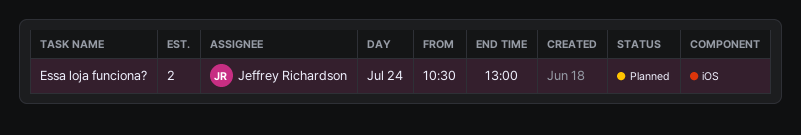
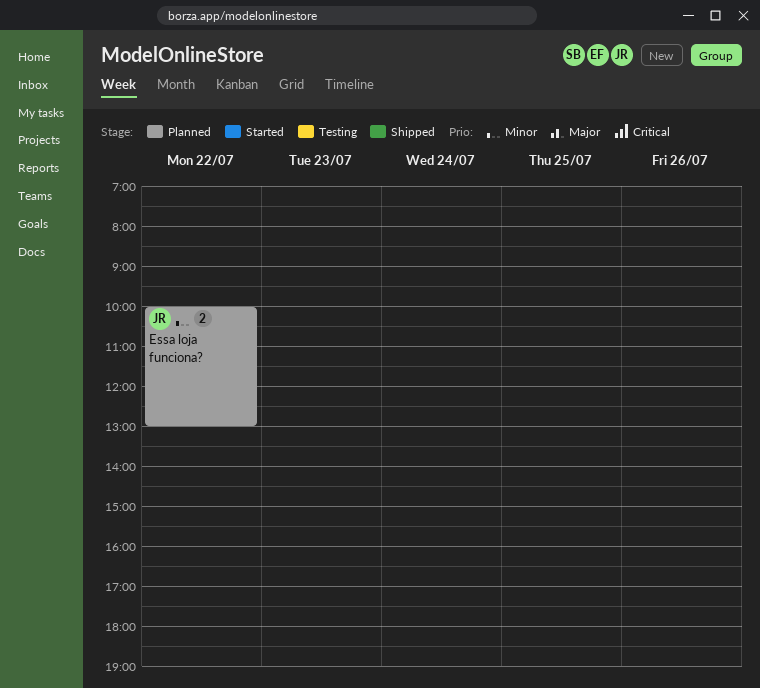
Essa loja funciona?, day: Jul 24 -> Jul 22
Essa loja funciona?, begins: 10:30 -> 10:00

